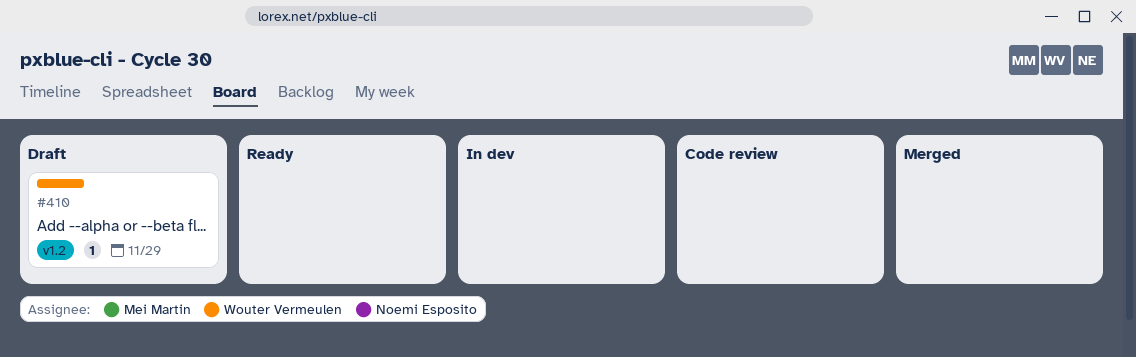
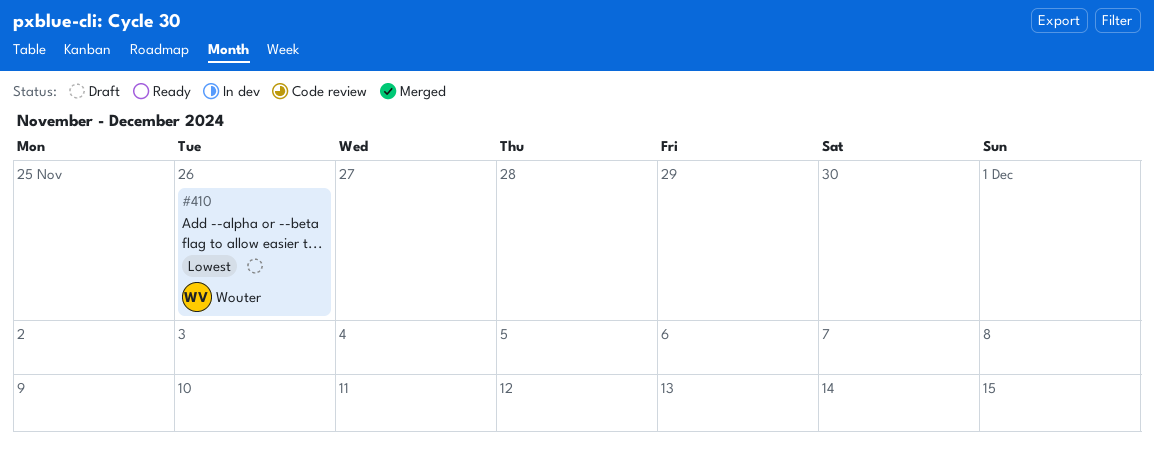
#410, due: Nov 29 -> Nov 26

